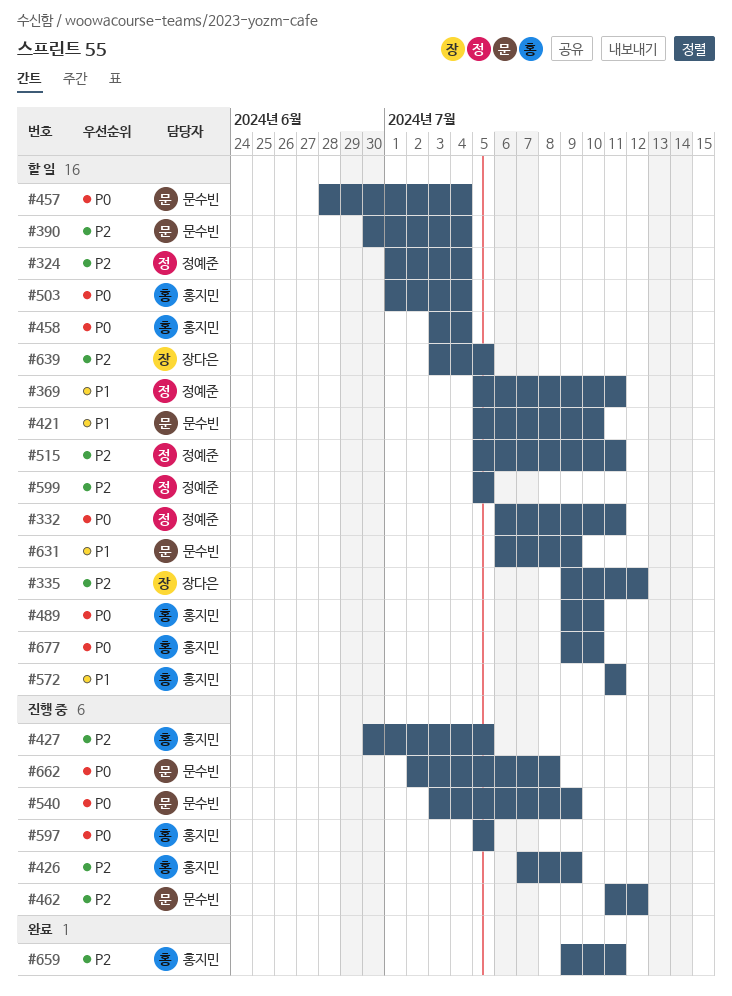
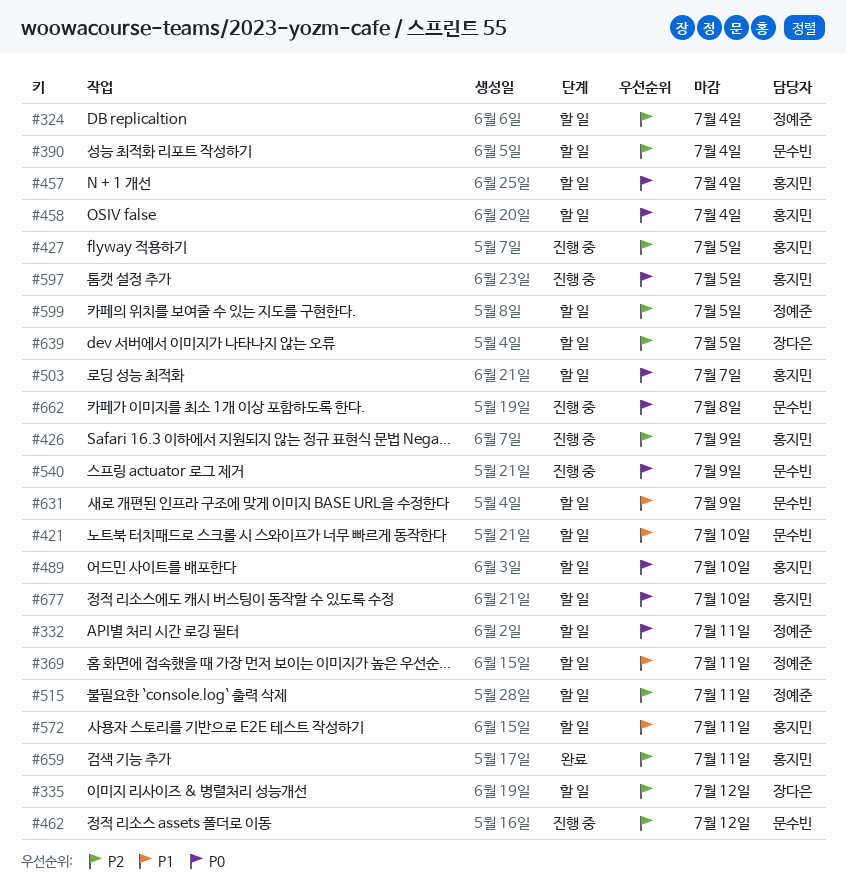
#457, owner: 문수빈 -> 홍지민
#503, due: Jul 4 -> Jul 7

